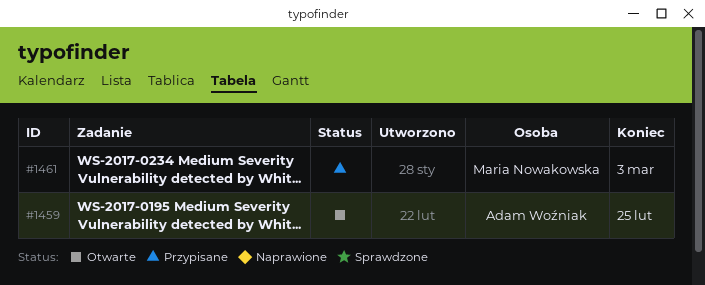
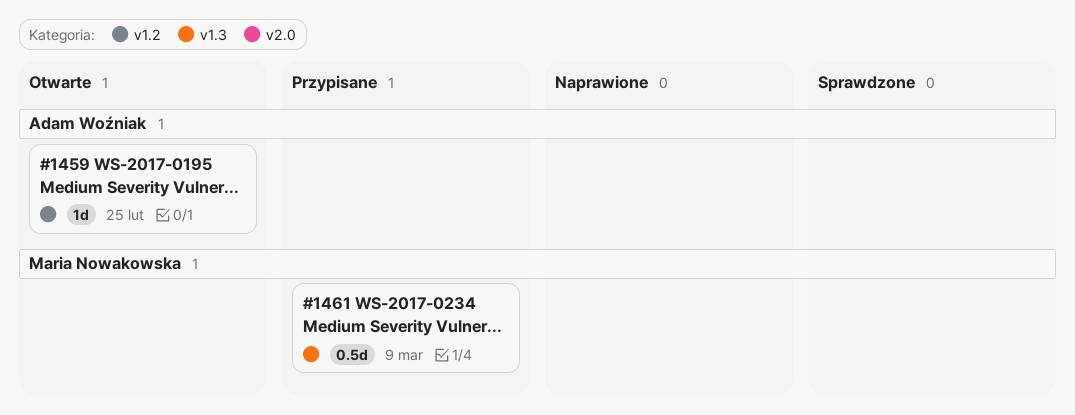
#1461, due: Mar 3 -> Mar 9

